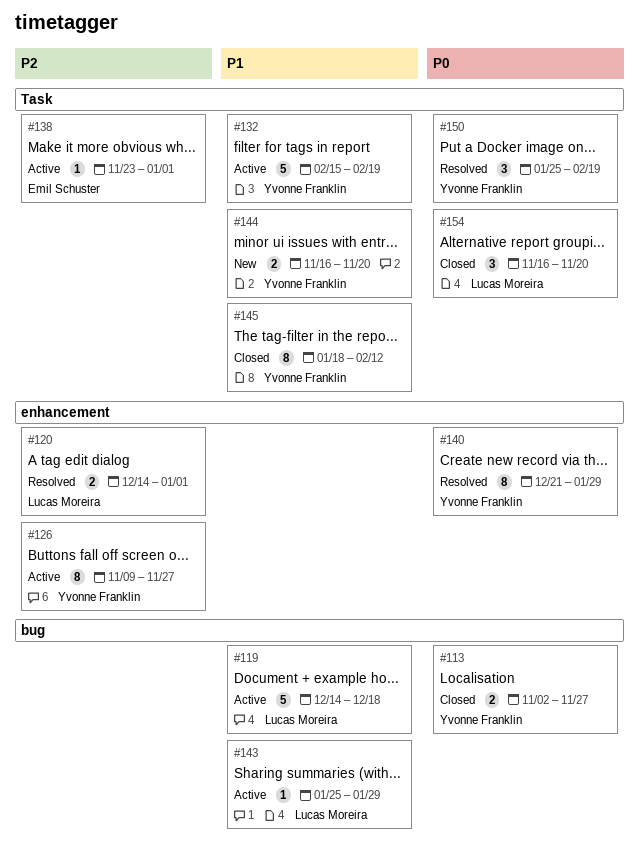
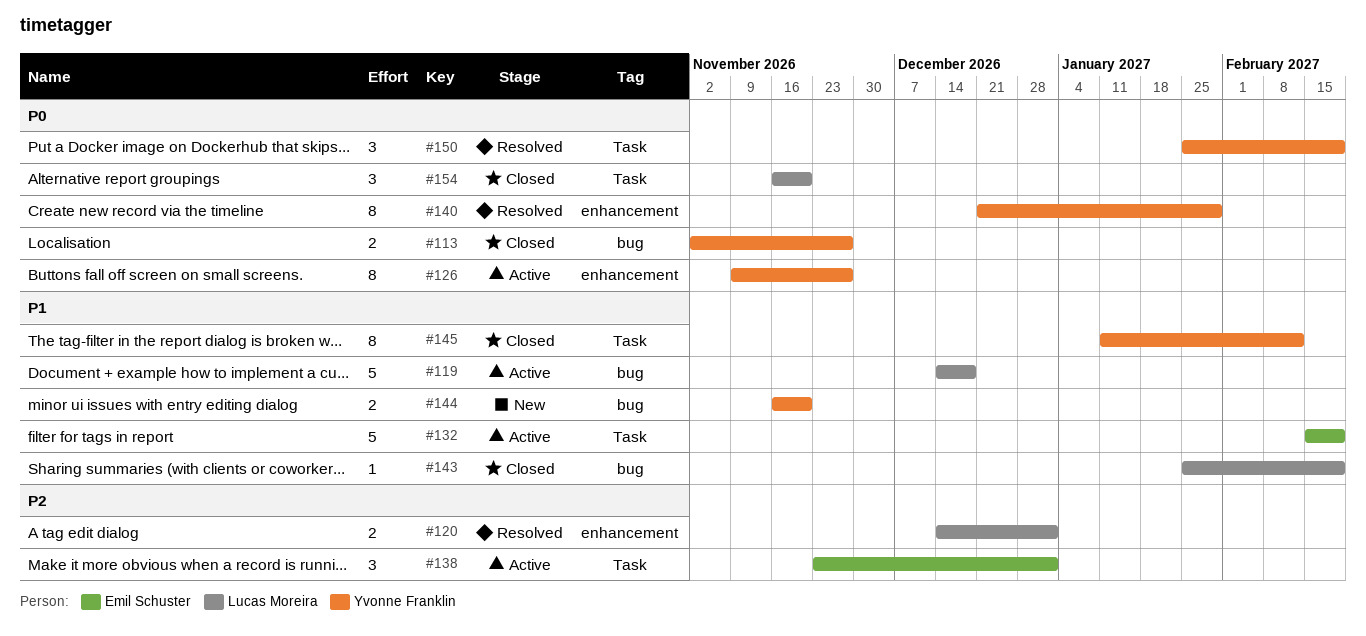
#126, priority: P2 -> P0
#132, owner: Yvonne Franklin -> Emil Schuster
#138, estimate: 1 -> 3
#143, status: Active -> Closed
#143, due: Jan 29 -> Feb 19
#144, label: Task -> bug
#145, start: Jan 18 -> Jan 11

